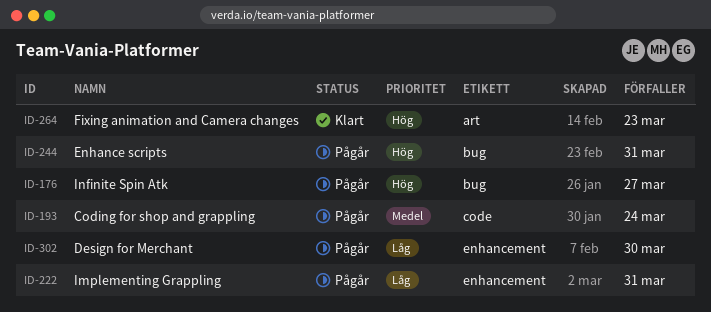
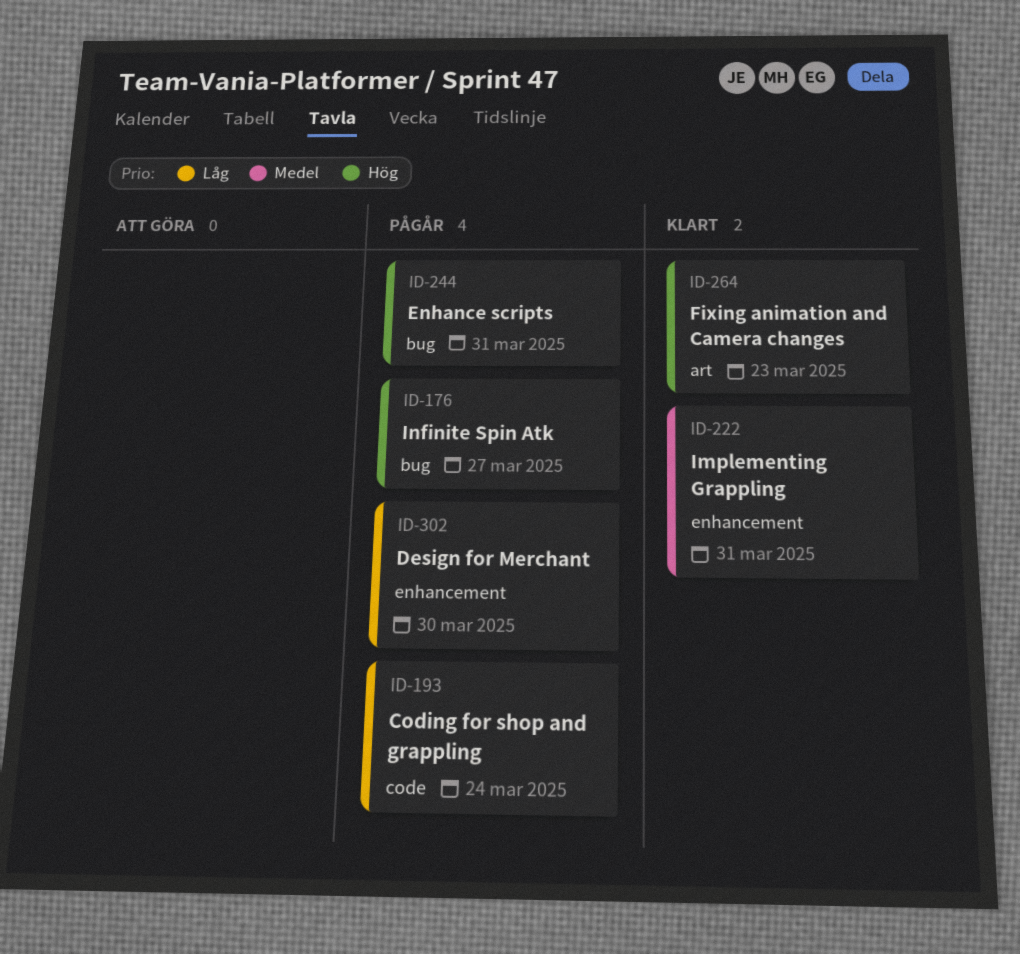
ID-193, priority: Medel -> Låg
ID-222, status: Pågår -> Klart
ID-222, priority: Låg -> Medel

